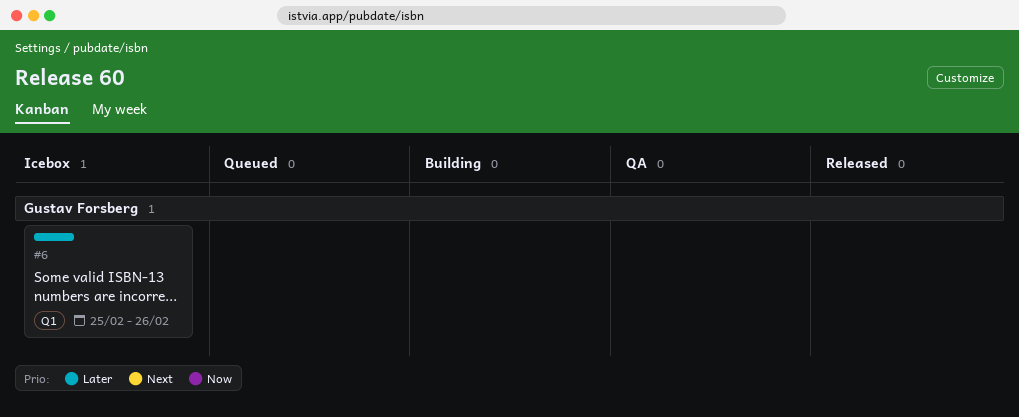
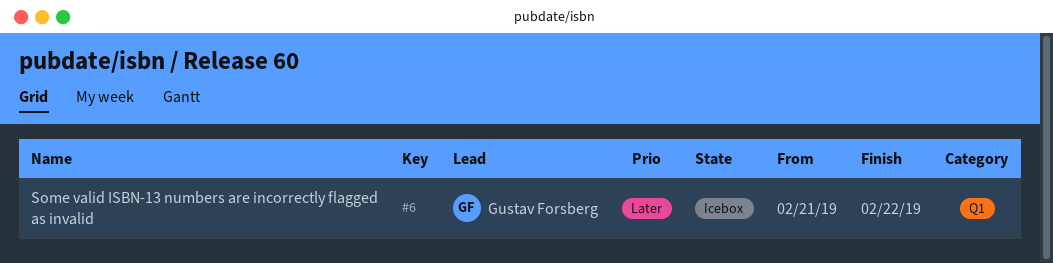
#6, start: Feb 25 -> Feb 21
#6, due: Feb 26 -> Feb 22

